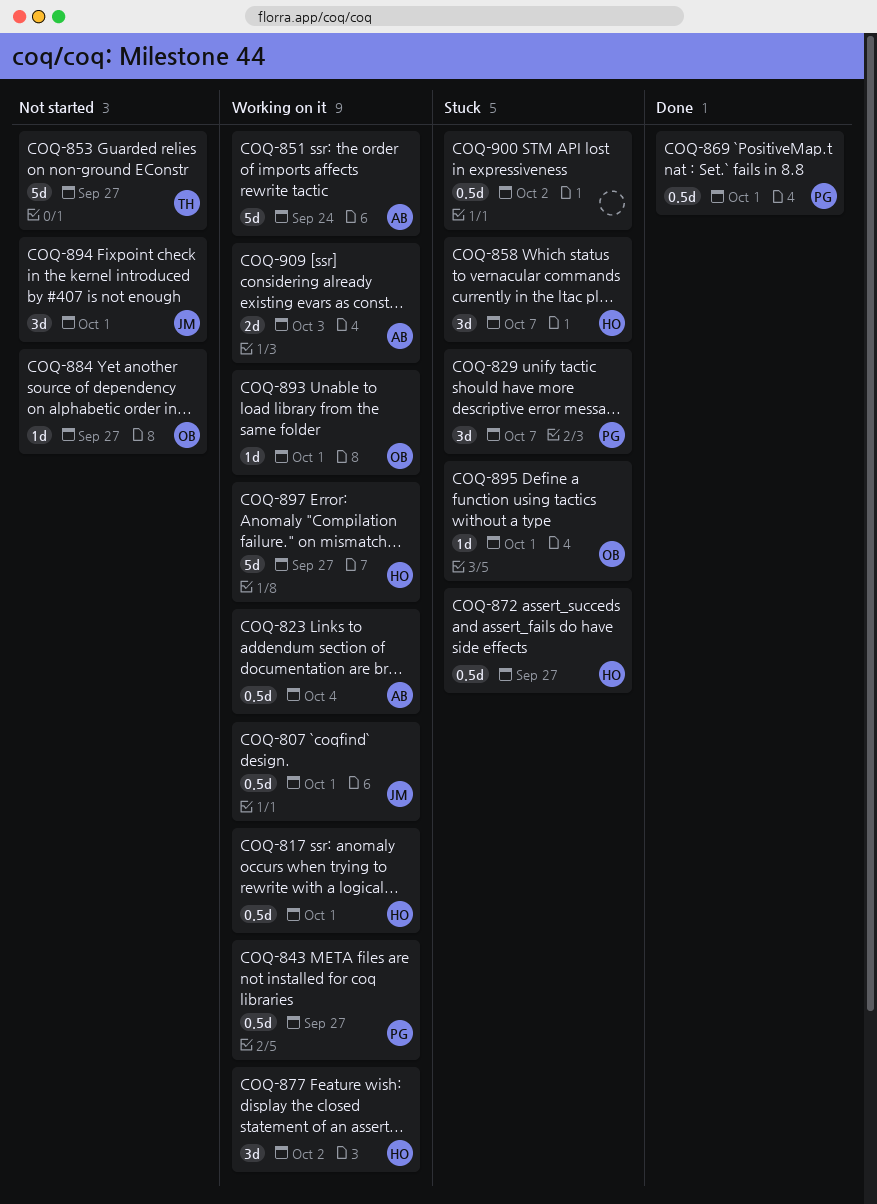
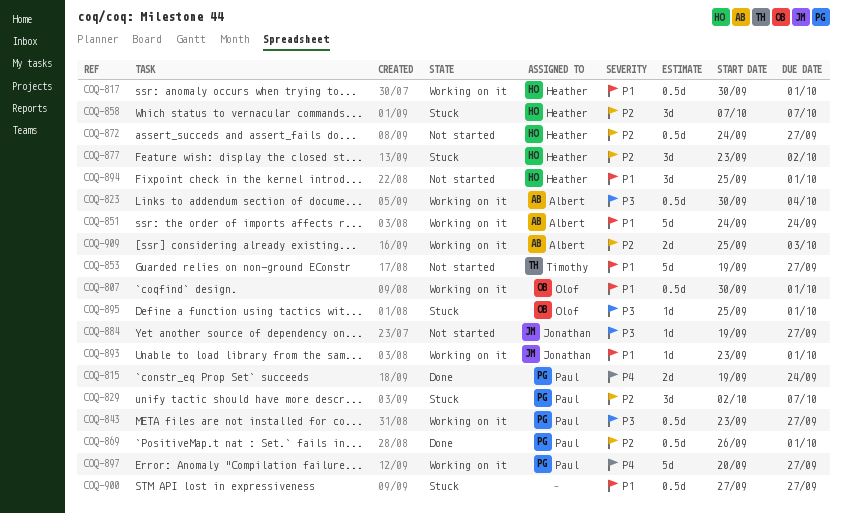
COQ-807, owner: Jonathan -> Olof
COQ-815: none -> present
COQ-872, status: Stuck -> Not started
COQ-877, status: Working on it -> Stuck
COQ-884, owner: Olof -> Jonathan
COQ-893, owner: Olof -> Jonathan
COQ-894, owner: Jonathan -> Heather
COQ-897, owner: Heather -> Paul
COQ-900, due: Oct 2 -> Sep 27

